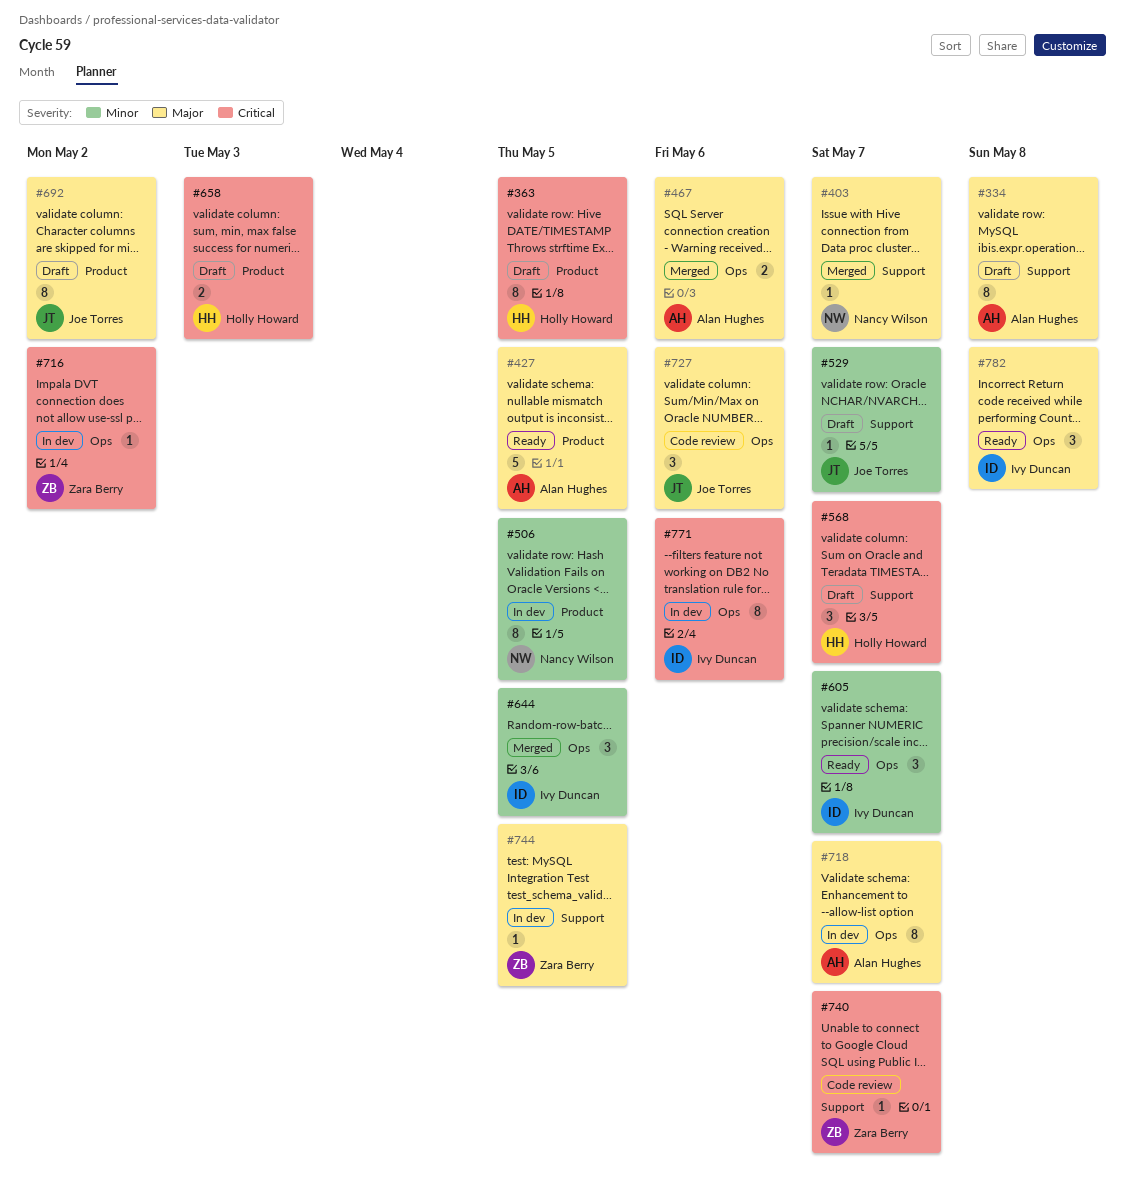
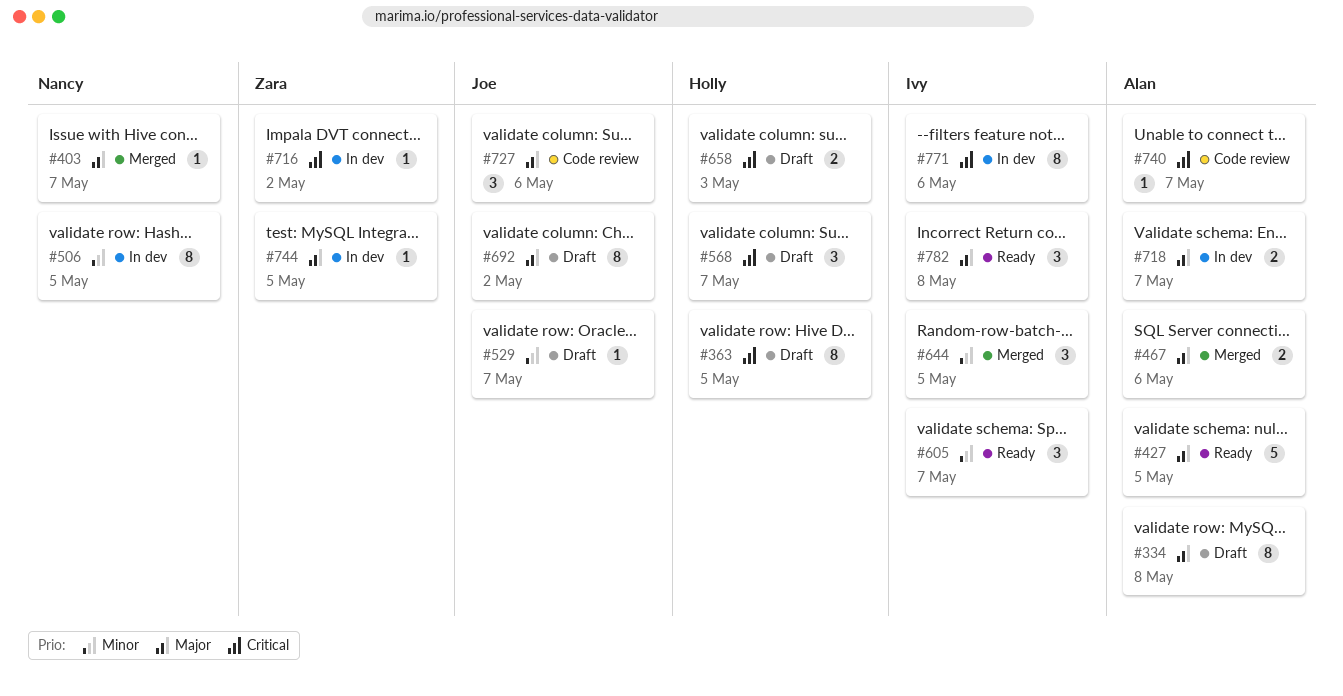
#718, estimate: 8 -> 2
#740, owner: Zara Berry -> Alan Hughes

